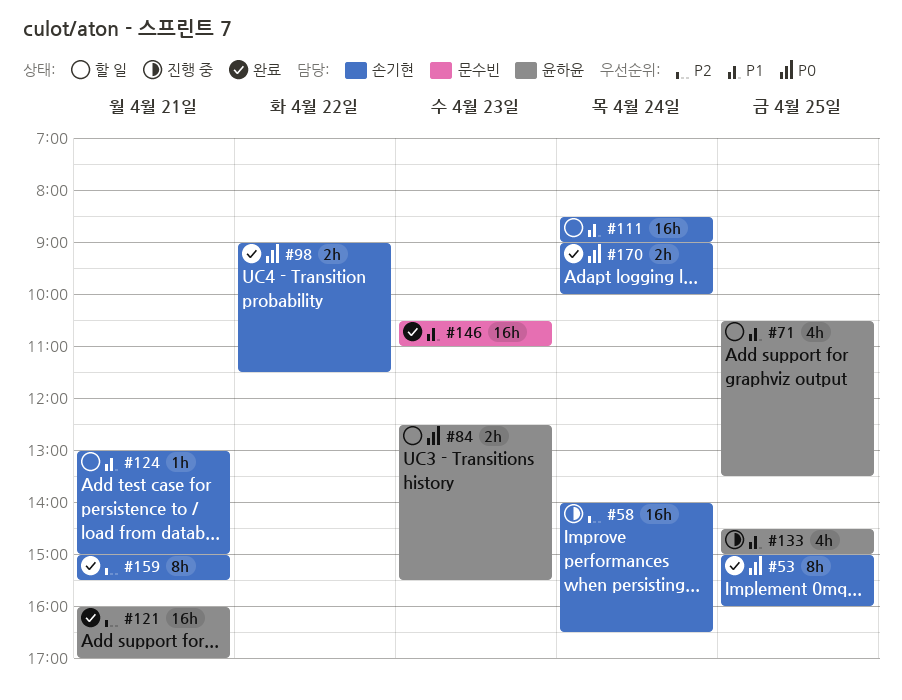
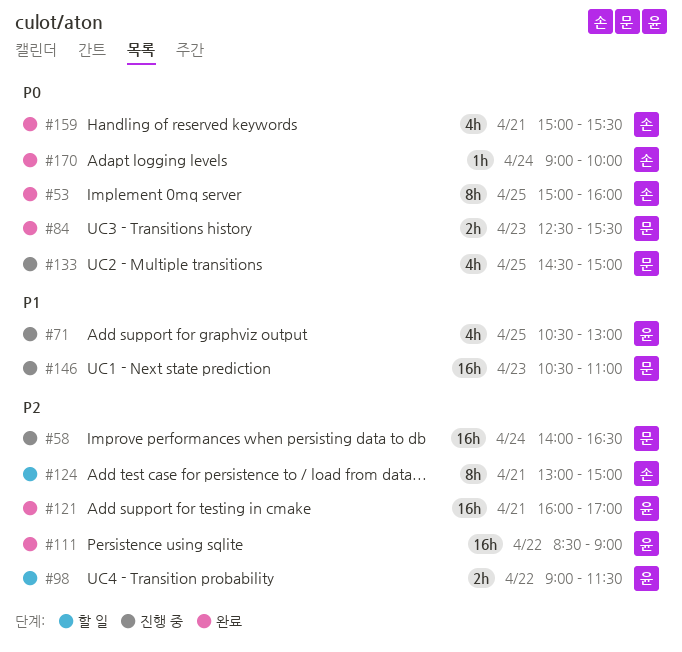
#58, owner: 손기현 -> 문수빈
#71, status: 할 일 -> 진행 중
#71, ends: 13:30 -> 13:00
#84, status: 할 일 -> 완료
#84, owner: 윤하윤 -> 문수빈
#98, status: 완료 -> 할 일
#98, owner: 손기현 -> 윤하윤
#98, priority: P0 -> P2
#111, status: 할 일 -> 완료
#111, owner: 손기현 -> 윤하윤
#111, priority: P1 -> P2
#111, day: Apr 24 -> Apr 22
#124, priority: P1 -> P2
#124, estimate: 1h -> 8h
#133, owner: 윤하윤 -> 문수빈
#133, priority: P1 -> P0
#146, status: 완료 -> 진행 중
#159, priority: P2 -> P0
#159, estimate: 8h -> 4h
#170, estimate: 2h -> 1h

